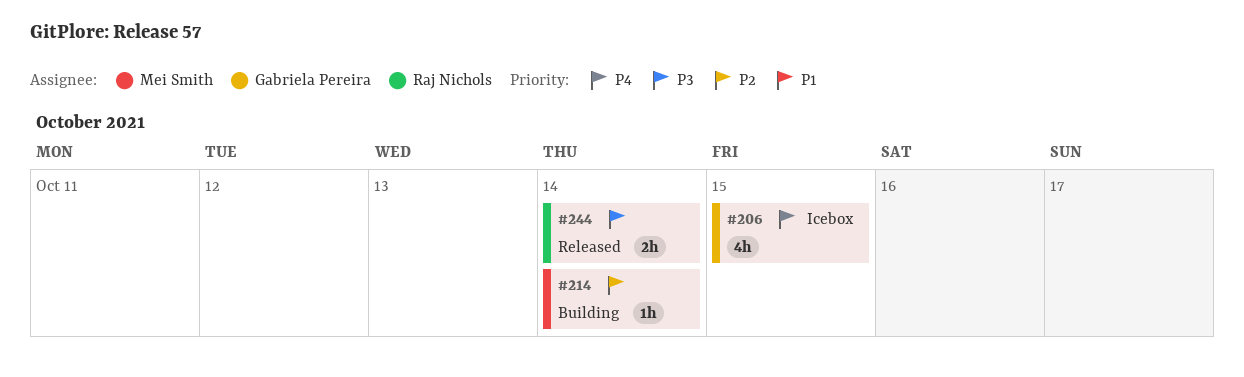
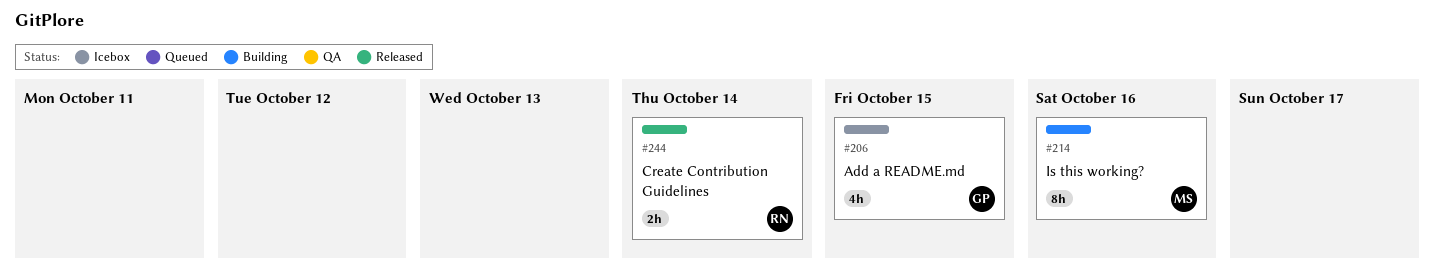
#214, estimate: 1h -> 8h
#214, due: Oct 14 -> Oct 16

